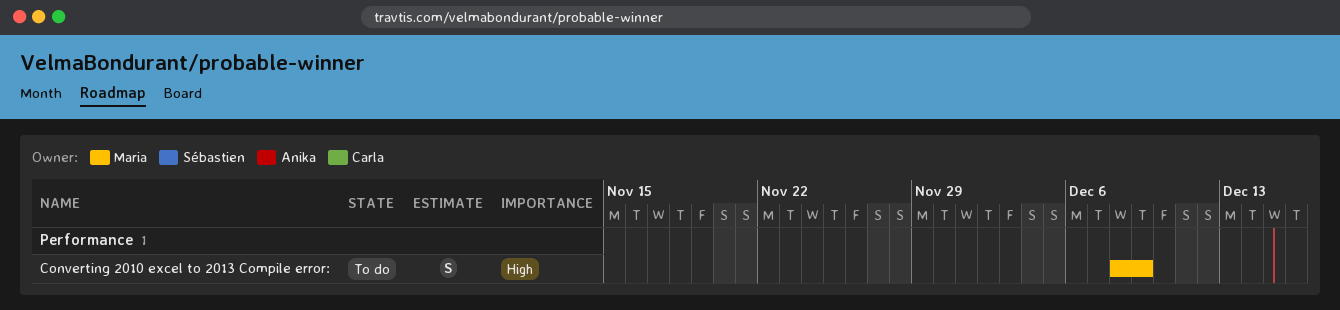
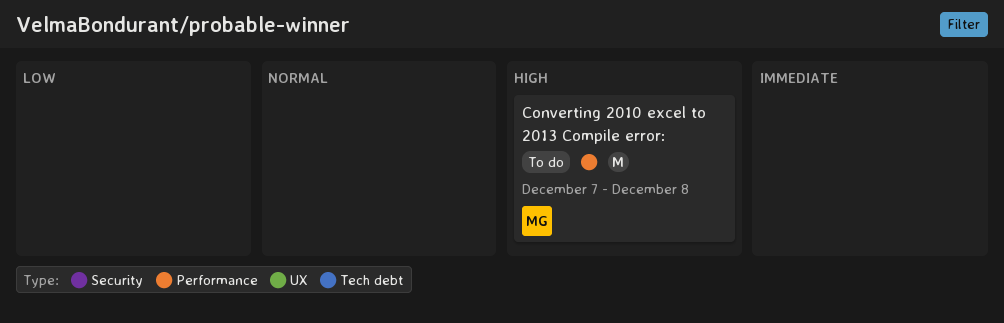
Converting 2010 excel to 2013 Compile error:, estimate: S -> M
Converting 2010 excel to 2013 Compile error:, start: Dec 8 -> Dec 7
Converting 2010 excel to 2013 Compile error:, due: Dec 9 -> Dec 8

